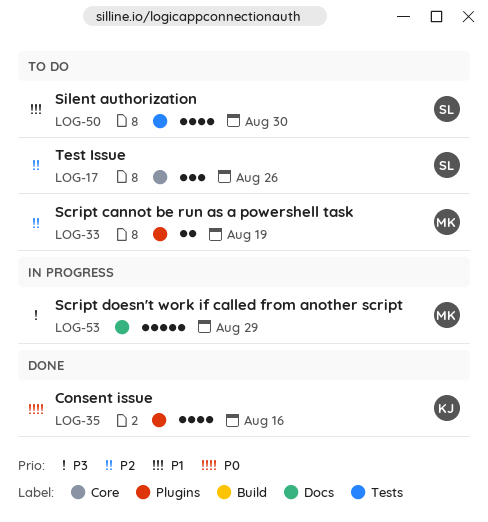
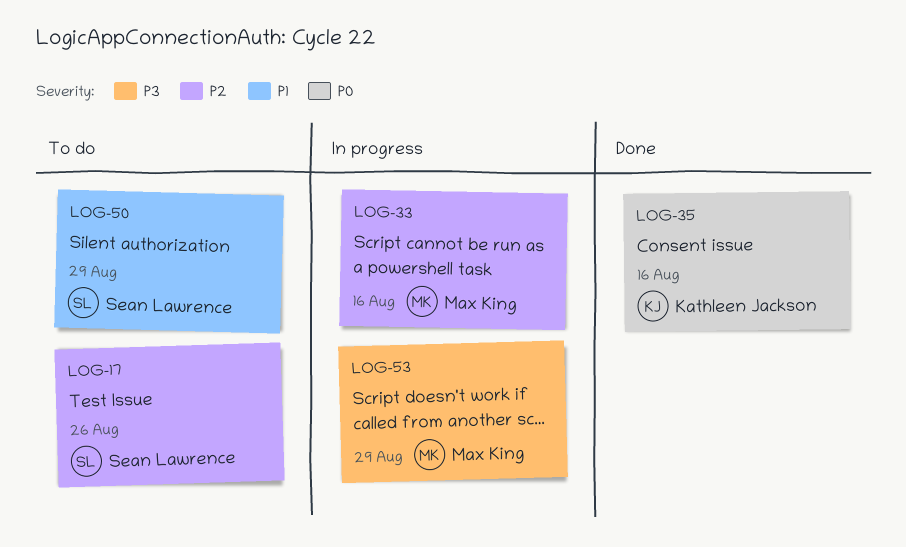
LOG-33, status: To do -> In progress
LOG-33, due: Aug 19 -> Aug 16
LOG-50, due: Aug 30 -> Aug 29

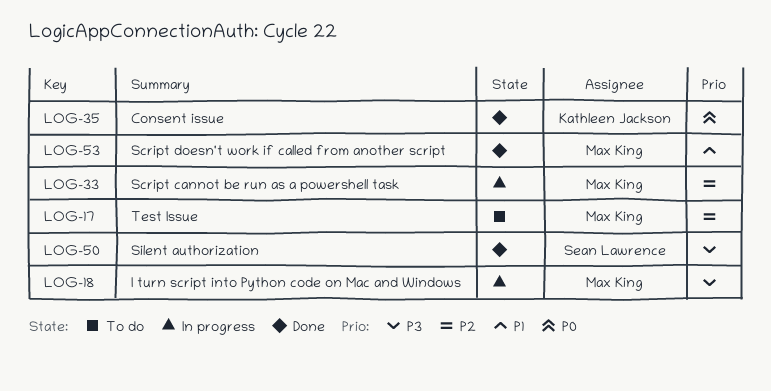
LOG-17, owner: Sean Lawrence -> Max King
LOG-18: none -> present
LOG-50, status: To do -> Done
LOG-50, priority: P1 -> P3
LOG-53, status: In progress -> Done
LOG-53, priority: P3 -> P1

